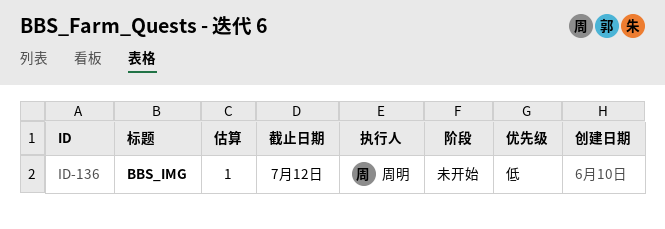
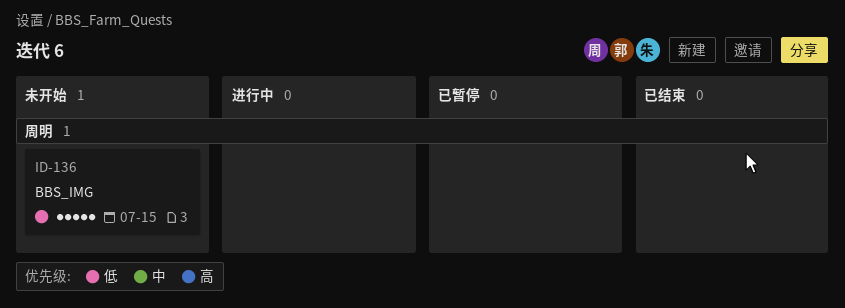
ID-136, estimate: 1 -> 5
ID-136, due: Jul 12 -> Jul 15

